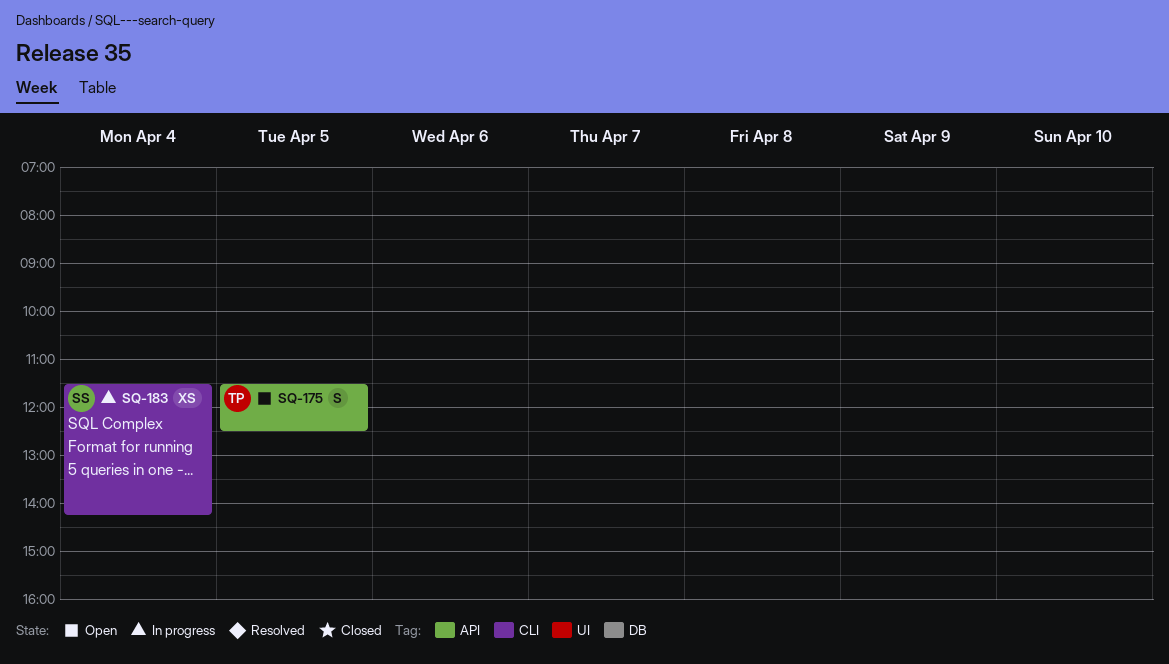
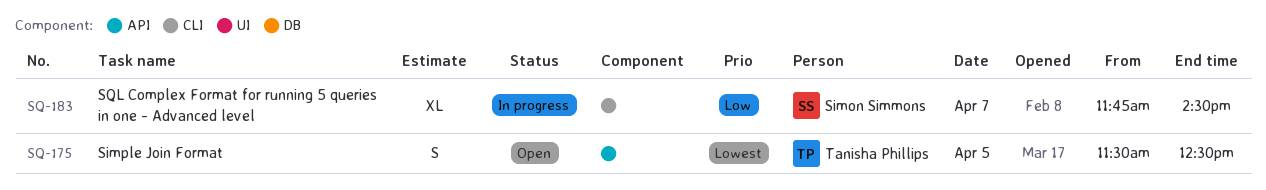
SQ-183, estimate: XS -> XL
SQ-183, day: Apr 4 -> Apr 7
SQ-183, begins: 11:30 -> 11:45
SQ-183, ends: 14:15 -> 14:30

